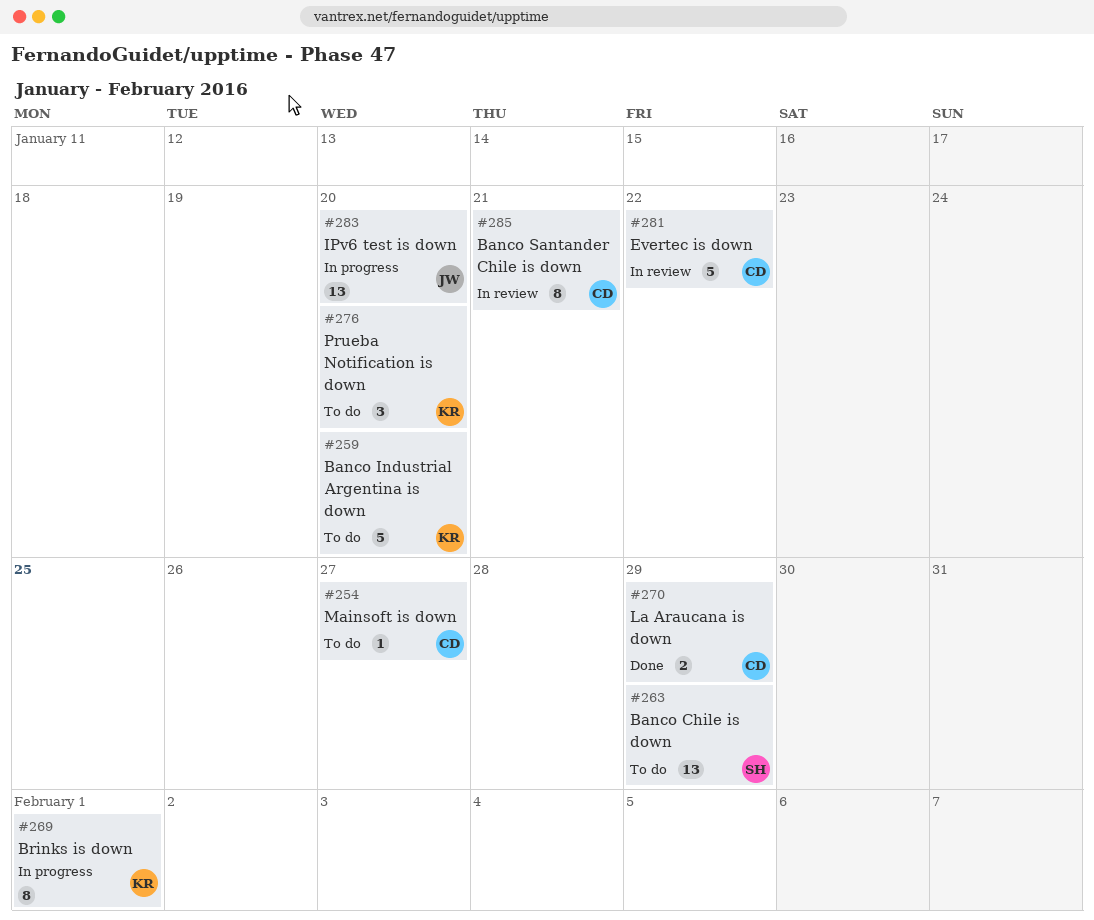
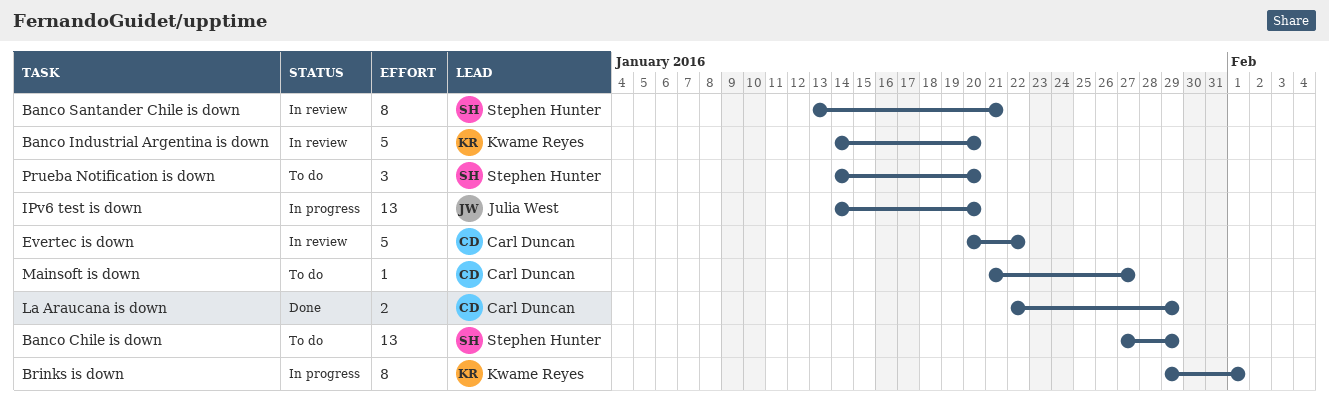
Banco Industrial Argentina is down, status: To do -> In review
Banco Santander Chile is down, owner: Carl Duncan -> Stephen Hunter
Prueba Notification is down, owner: Kwame Reyes -> Stephen Hunter

